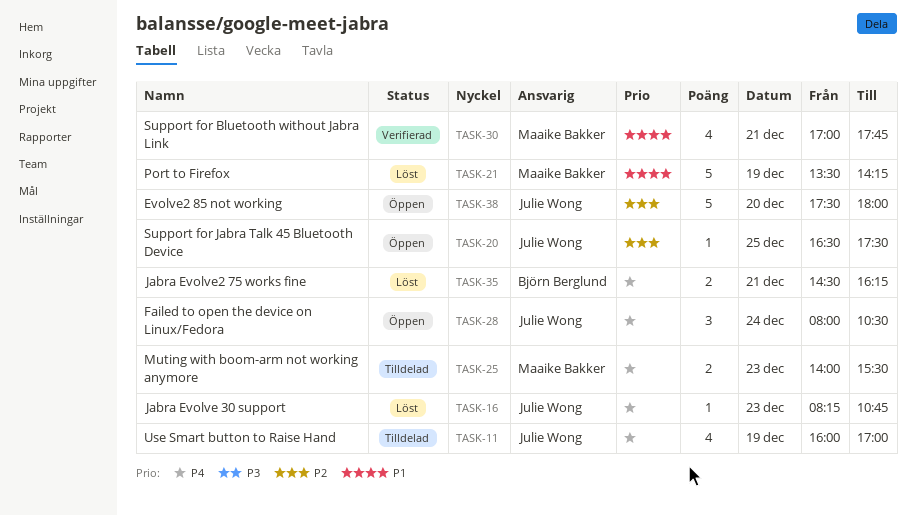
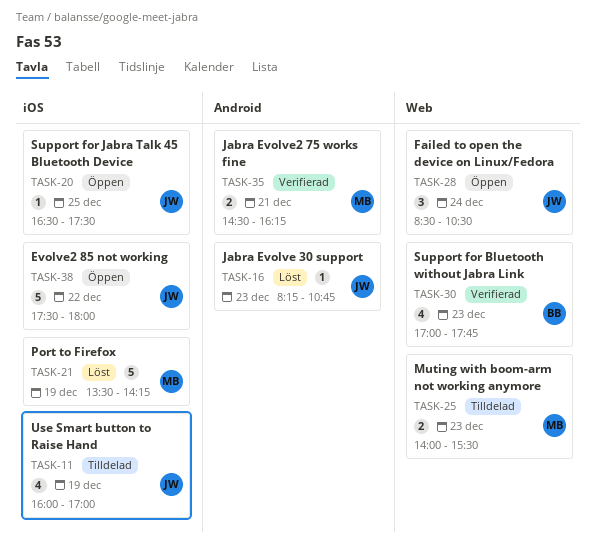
TASK-28, begins: 08:00 -> 08:30
TASK-30, owner: Maaike Bakker -> Björn Berglund
TASK-30, day: Dec 21 -> Dec 23
TASK-35, status: Löst -> Verifierad
TASK-35, owner: Björn Berglund -> Maaike Bakker
TASK-38, day: Dec 20 -> Dec 22

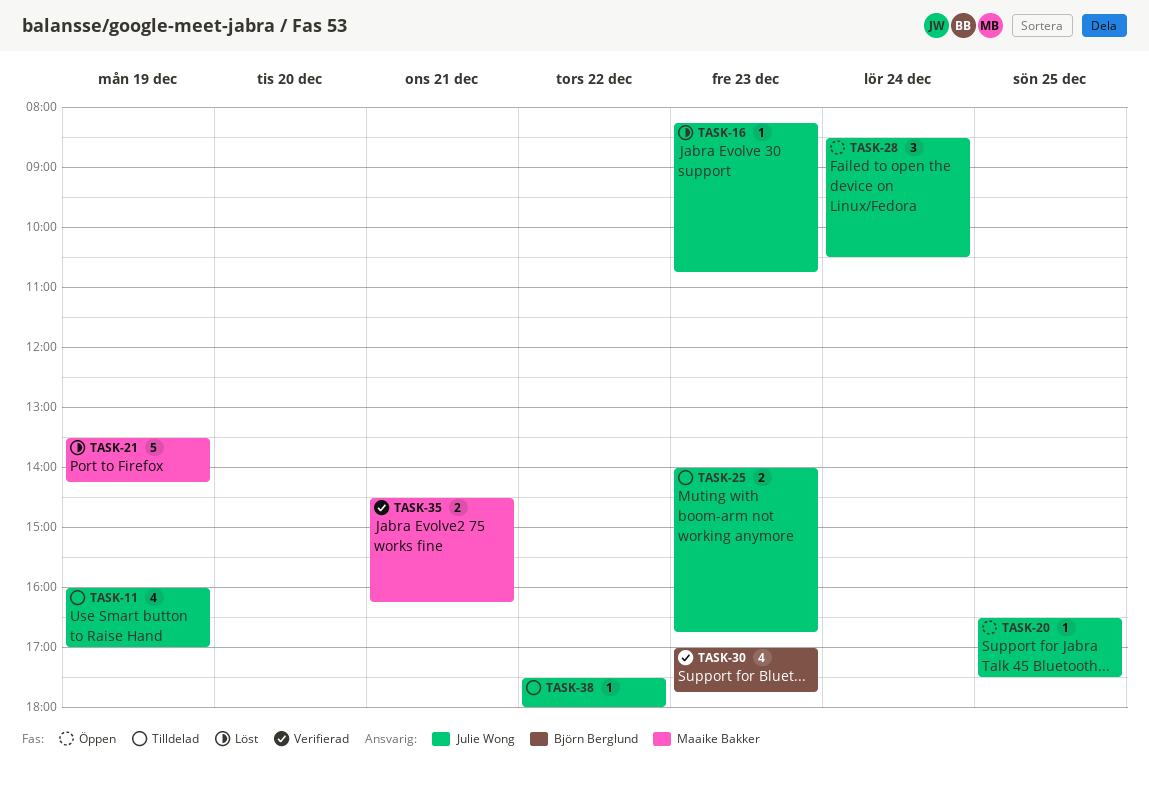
TASK-25, owner: Maaike Bakker -> Julie Wong
TASK-25, ends: 15:30 -> 16:45
TASK-38, status: Öppen -> Tilldelad
TASK-38, estimate: 5 -> 1

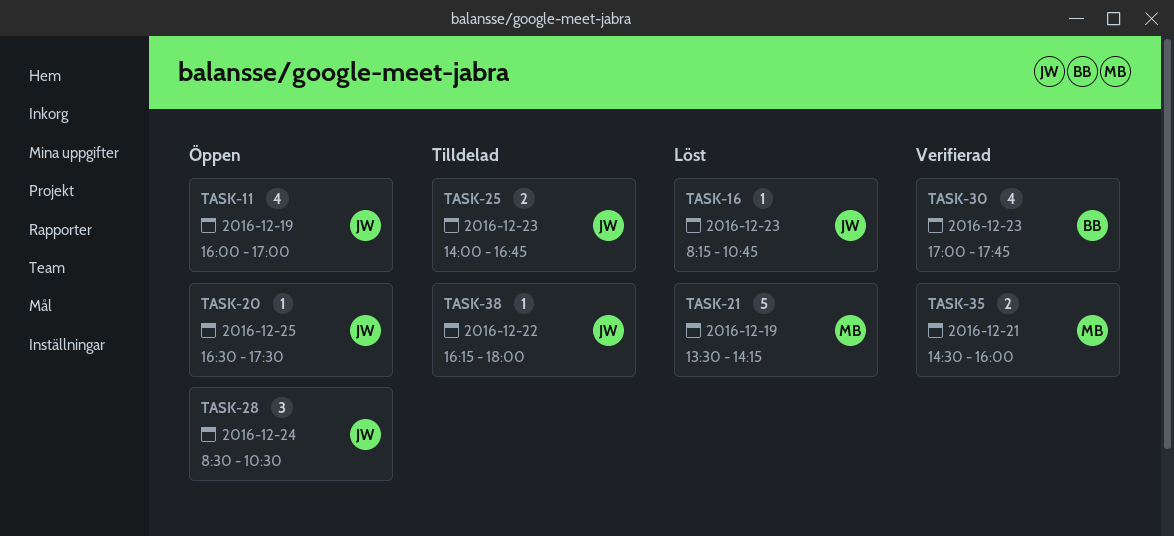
TASK-11, status: Tilldelad -> Öppen
TASK-35, ends: 16:15 -> 16:00
TASK-38, begins: 17:30 -> 16:15

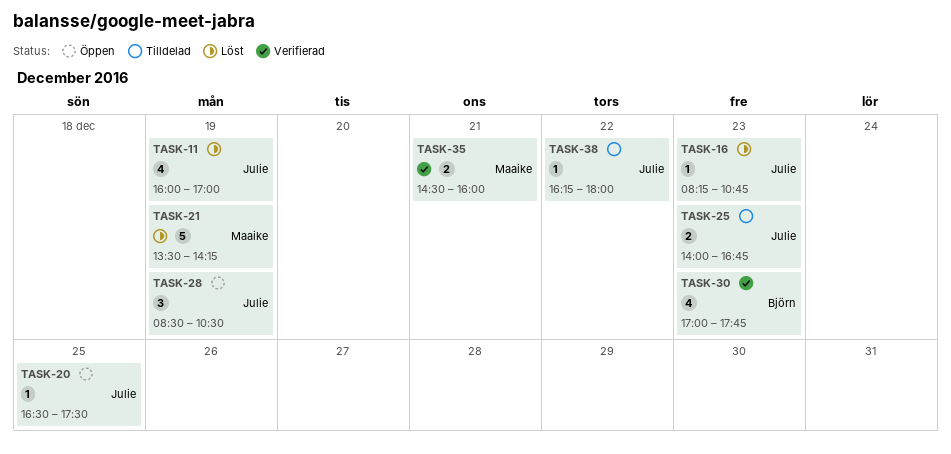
TASK-11, status: Öppen -> Löst
TASK-28, day: Dec 24 -> Dec 19

